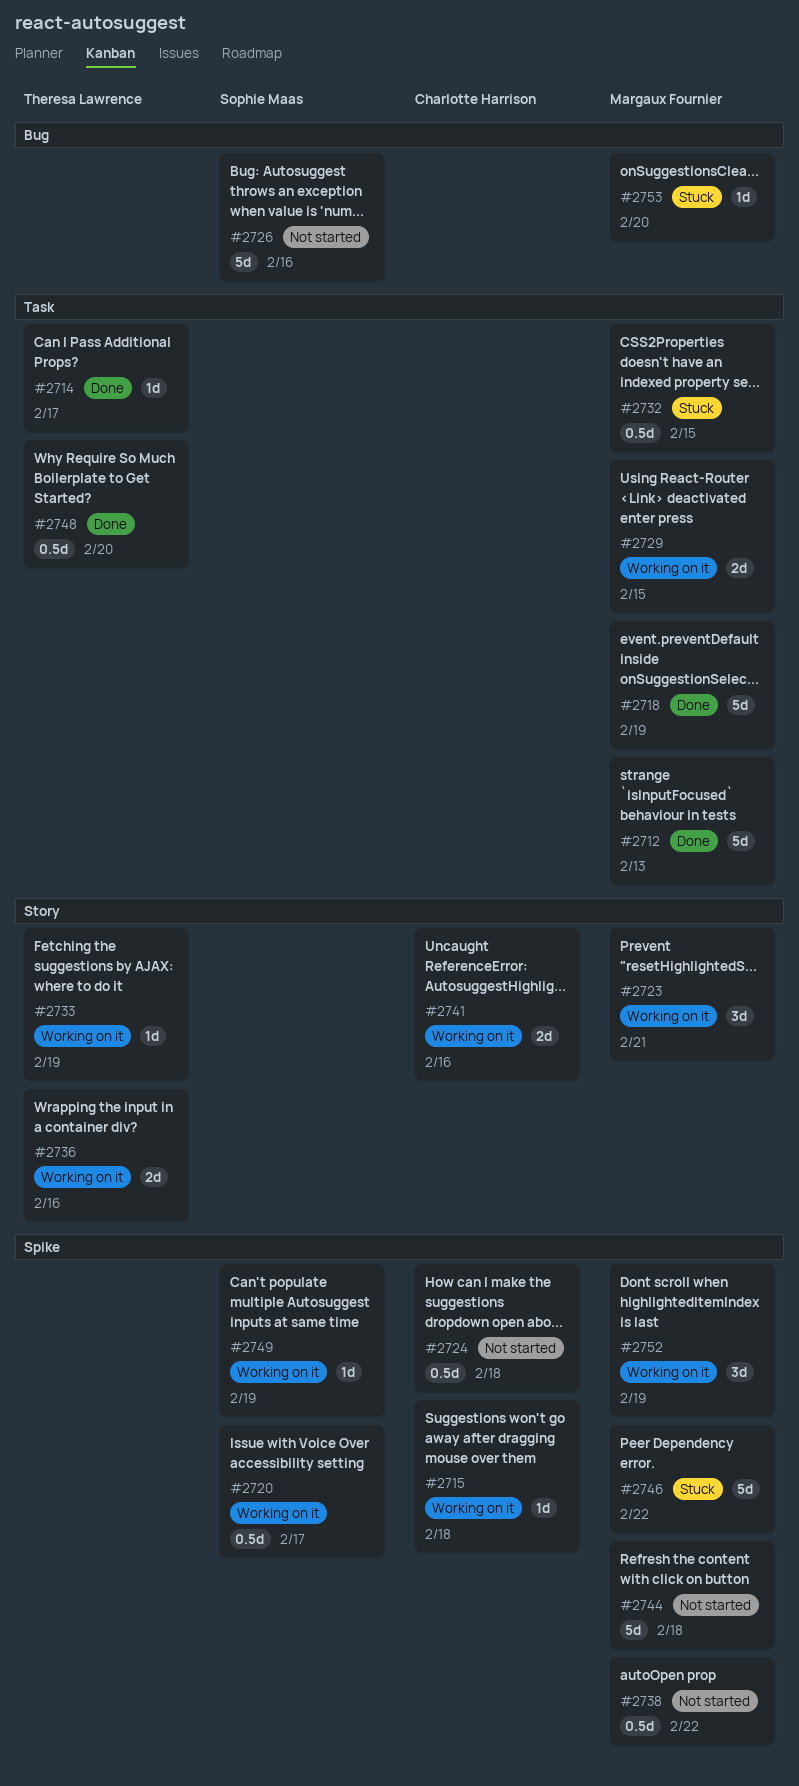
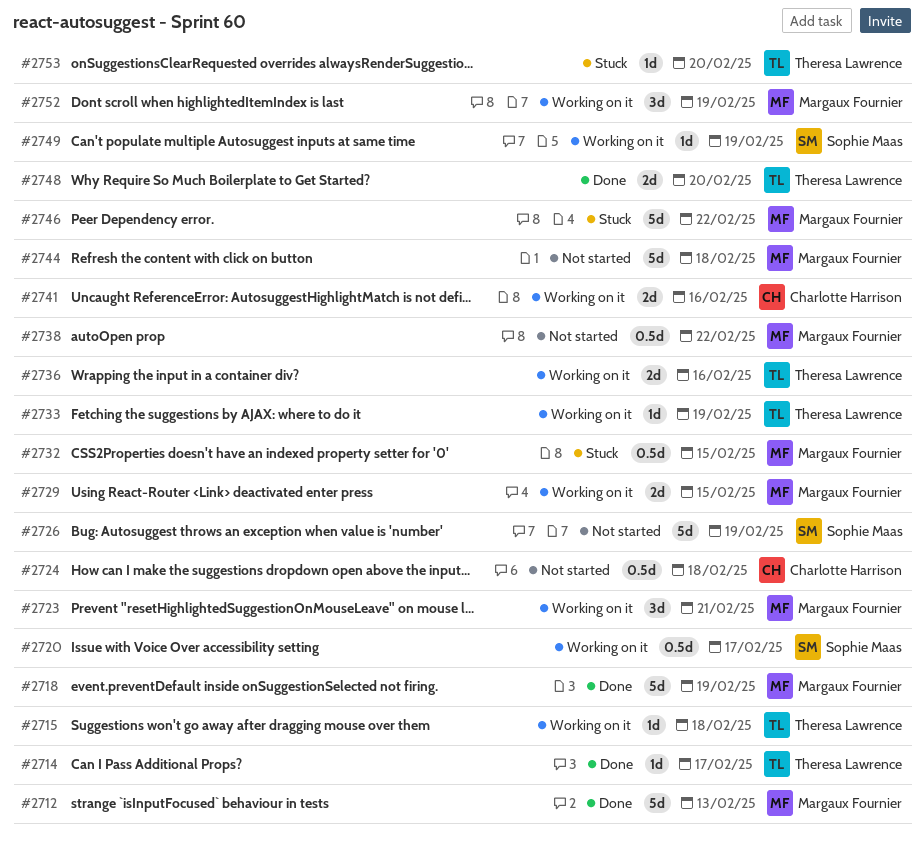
#2715, owner: Charlotte Harrison -> Theresa Lawrence
#2726, due: Feb 16 -> Feb 19
#2748, estimate: 0.5d -> 2d
#2753, owner: Margaux Fournier -> Theresa Lawrence

